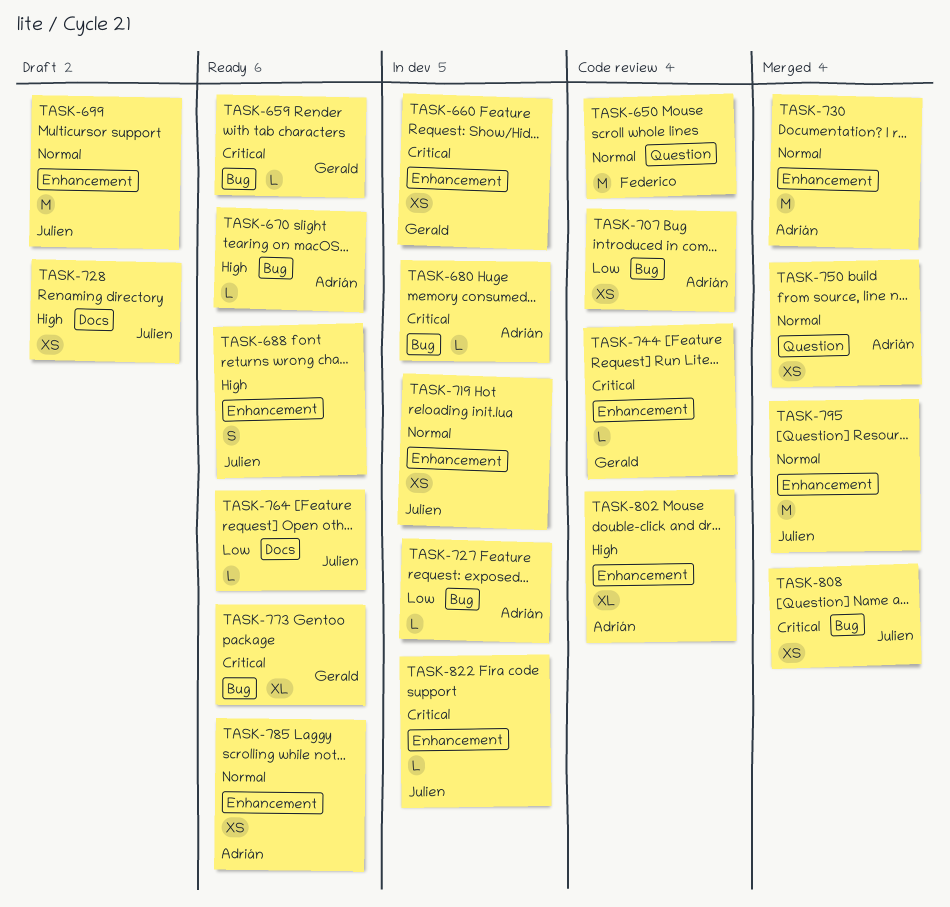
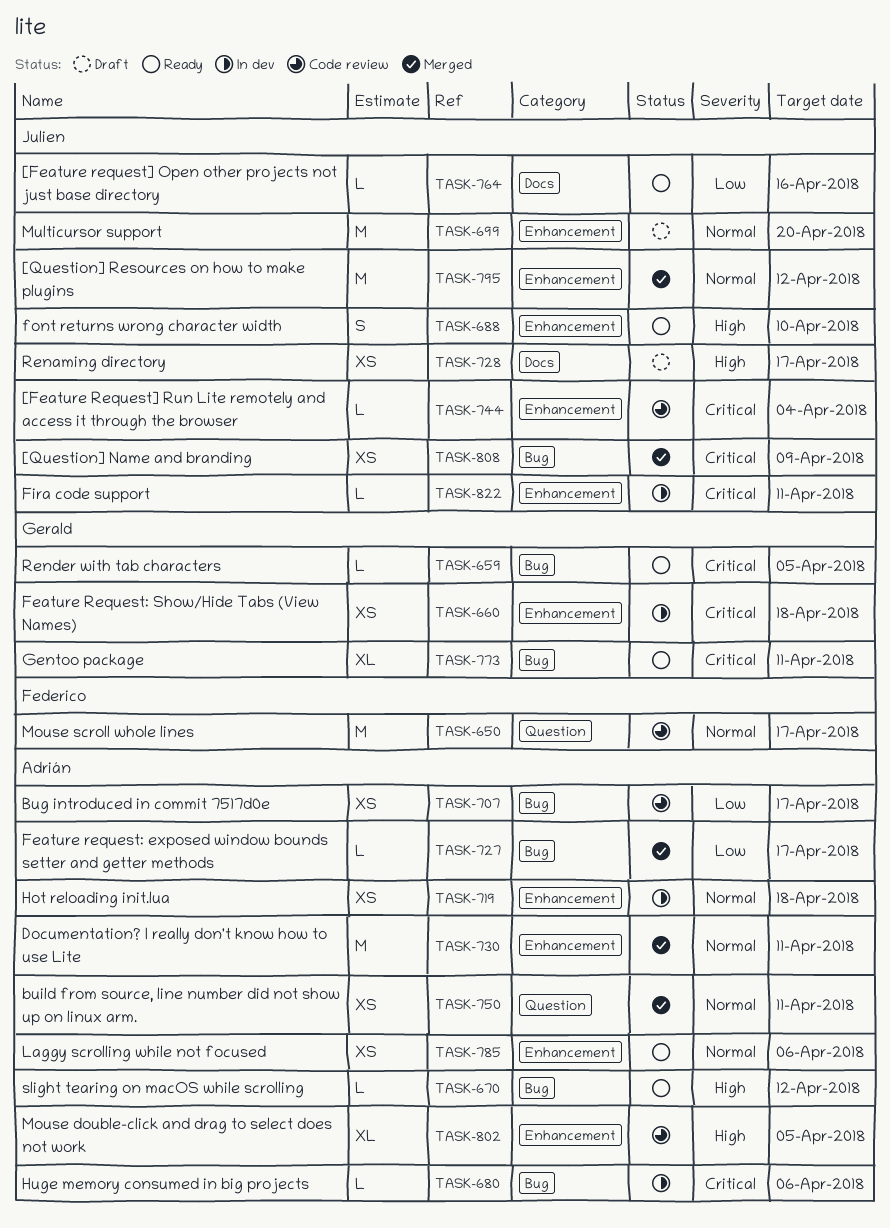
TASK-719, owner: Julien -> Adrián
TASK-727, status: In dev -> Merged
TASK-744, owner: Gerald -> Julien

